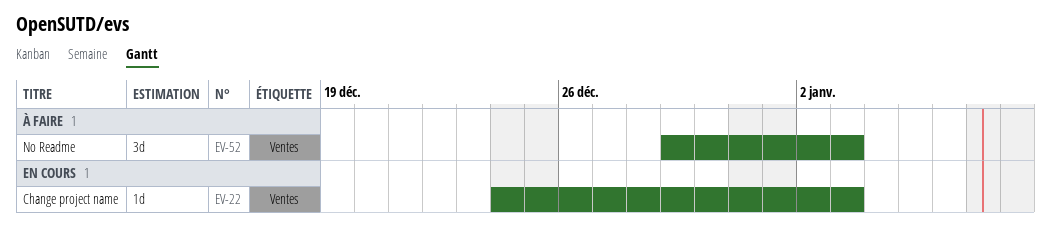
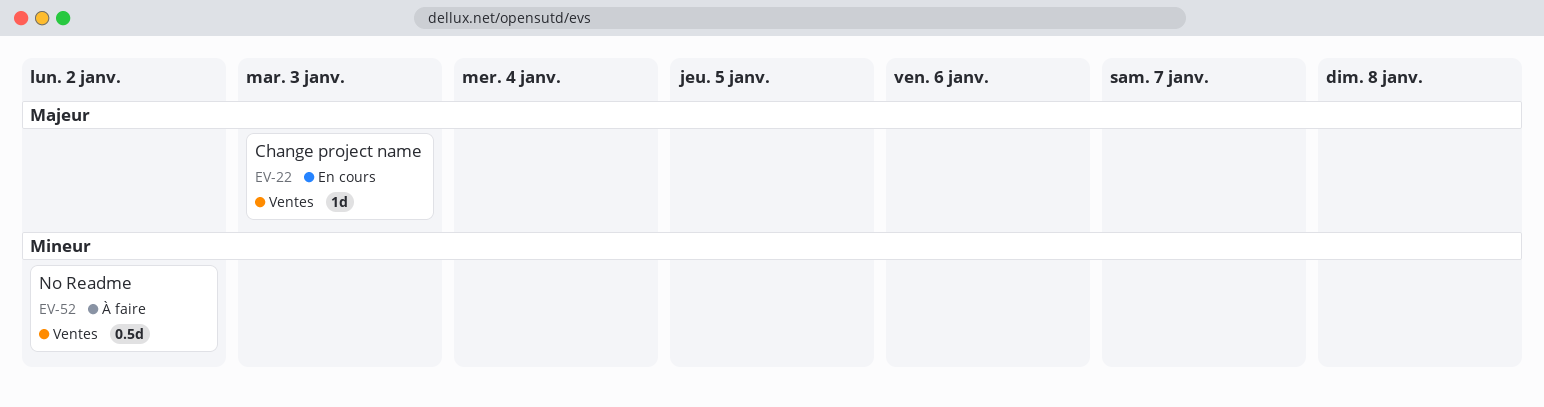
EV-52, estimate: 3d -> 0.5d
EV-52, due: Jan 3 -> Jan 2

